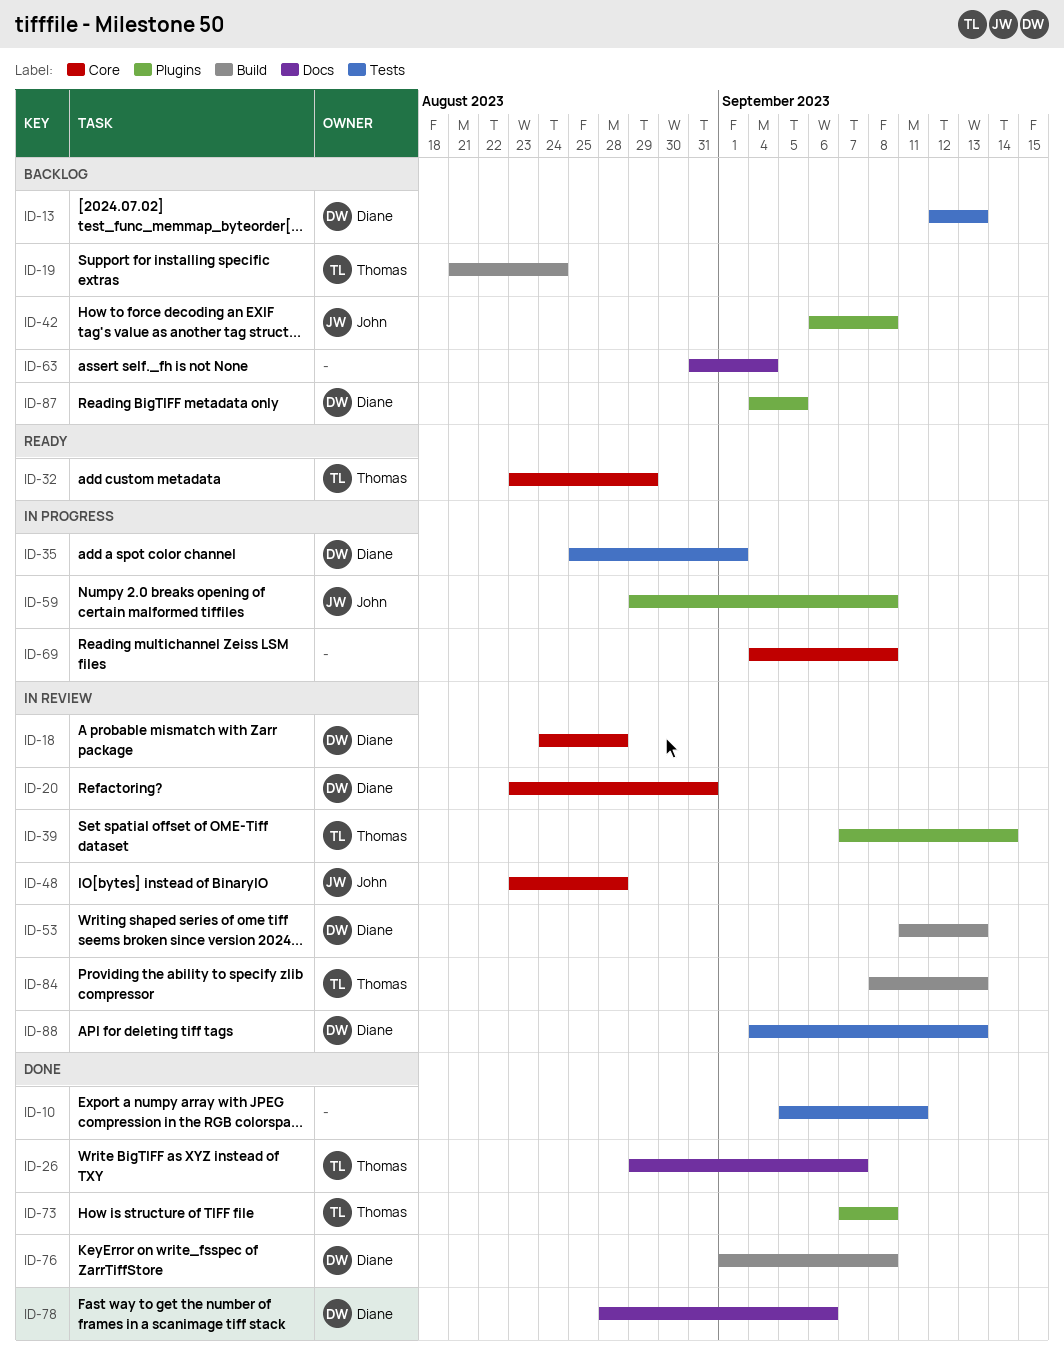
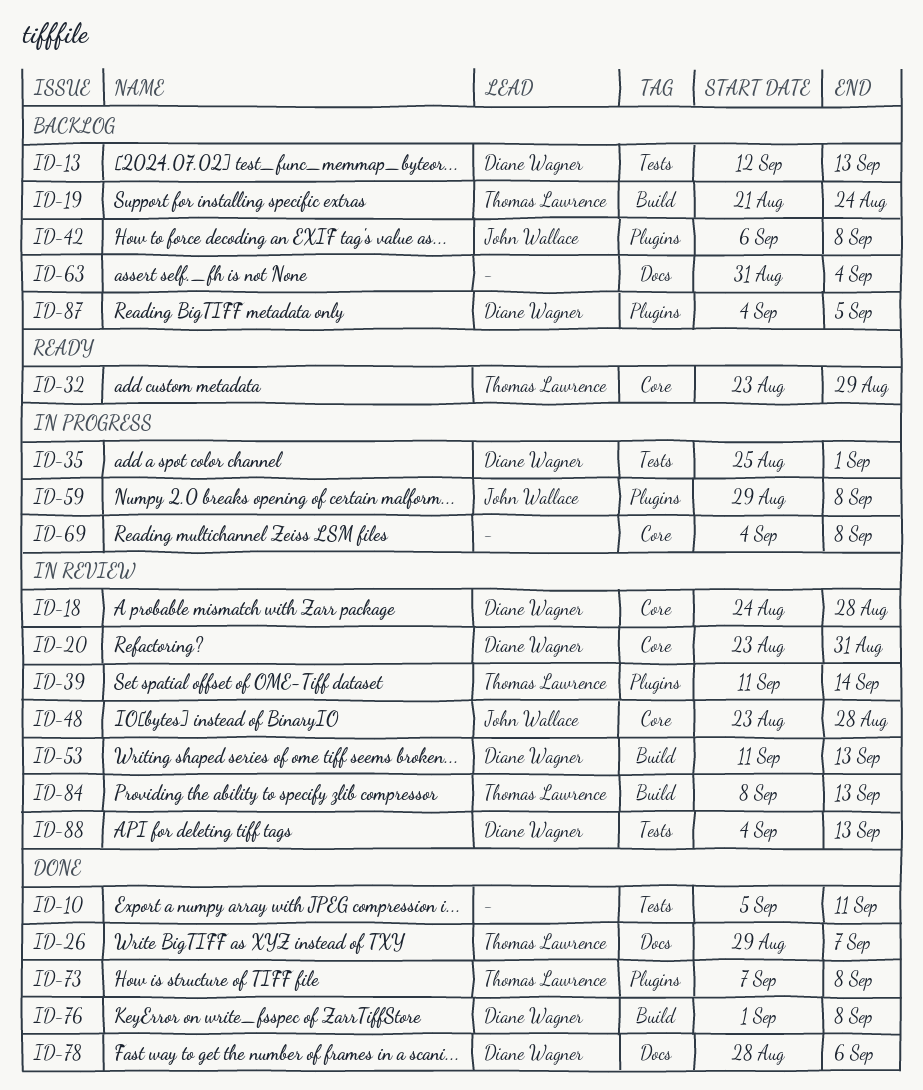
ID-39, start: Sep 7 -> Sep 11

